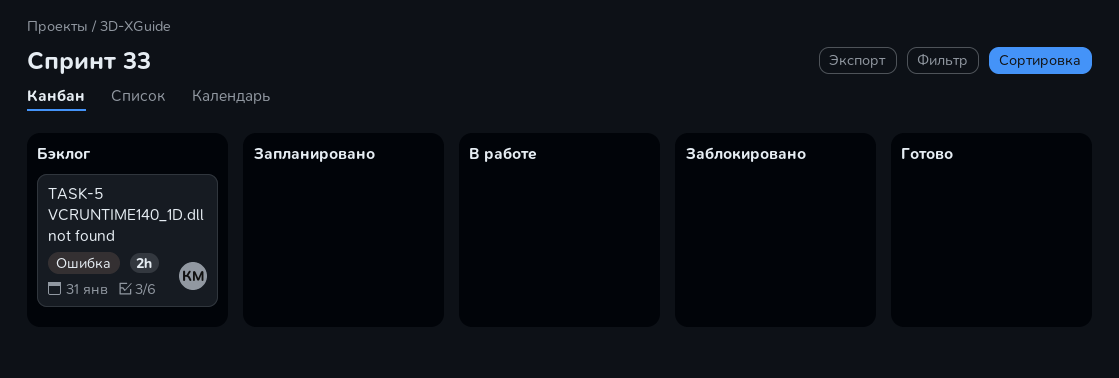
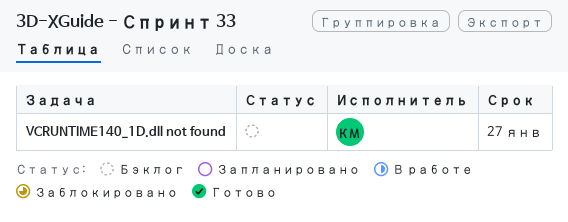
VCRUNTIME140_1D.dll not found, due: Jan 31 -> Jan 27

